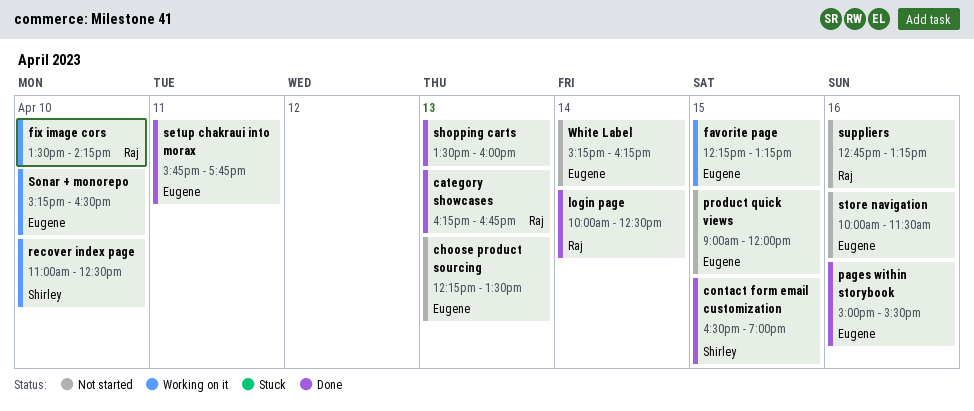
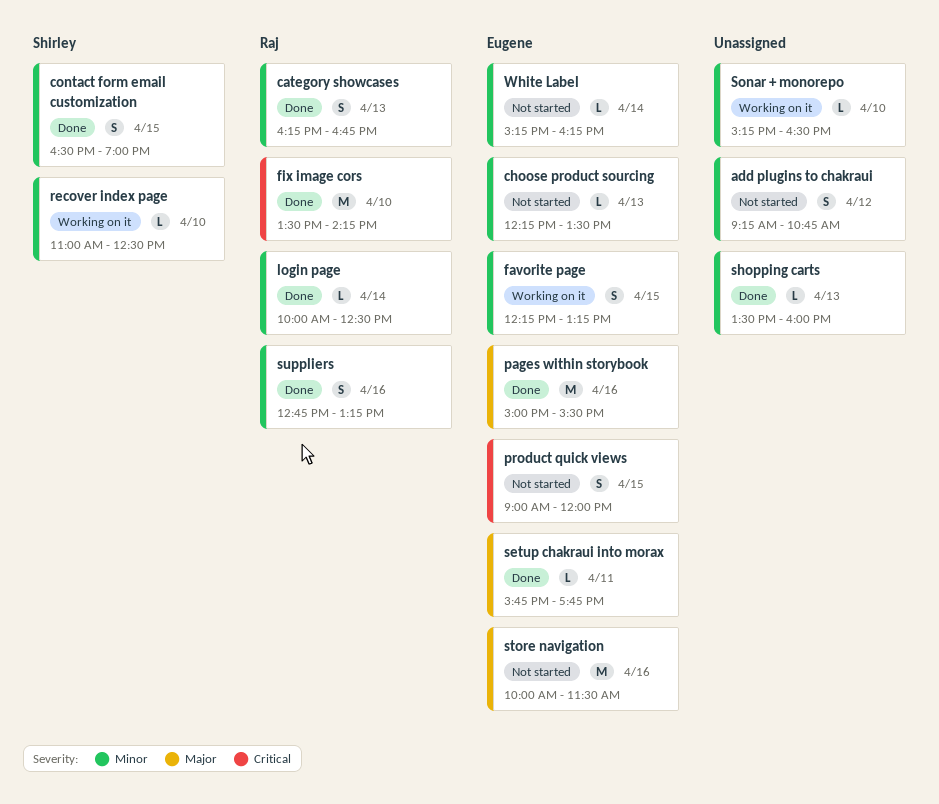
add plugins to chakraui: none -> present
fix image cors, status: Working on it -> Done
Sonar + monorepo, owner: Eugene -> none
suppliers, status: Not started -> Done

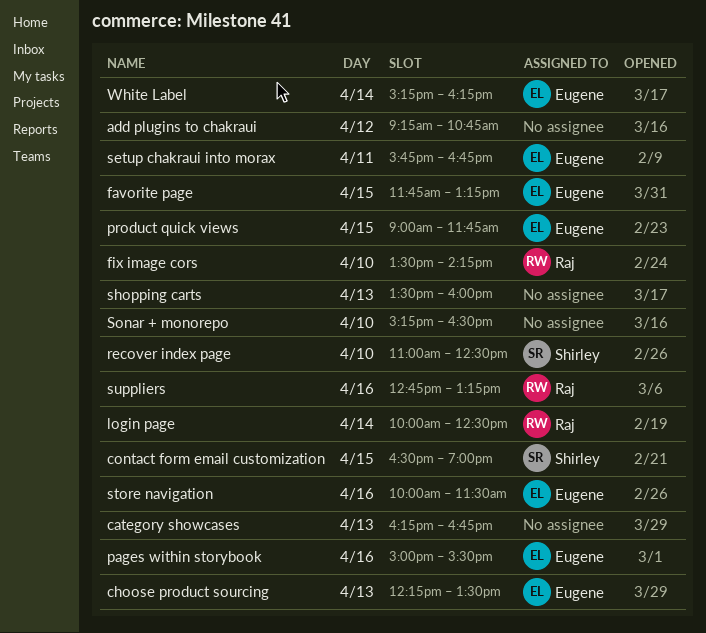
category showcases, owner: Raj -> none
favorite page, begins: 12:15 -> 11:45
product quick views, ends: 12:00 -> 11:45
setup chakraui into morax, ends: 17:45 -> 16:45

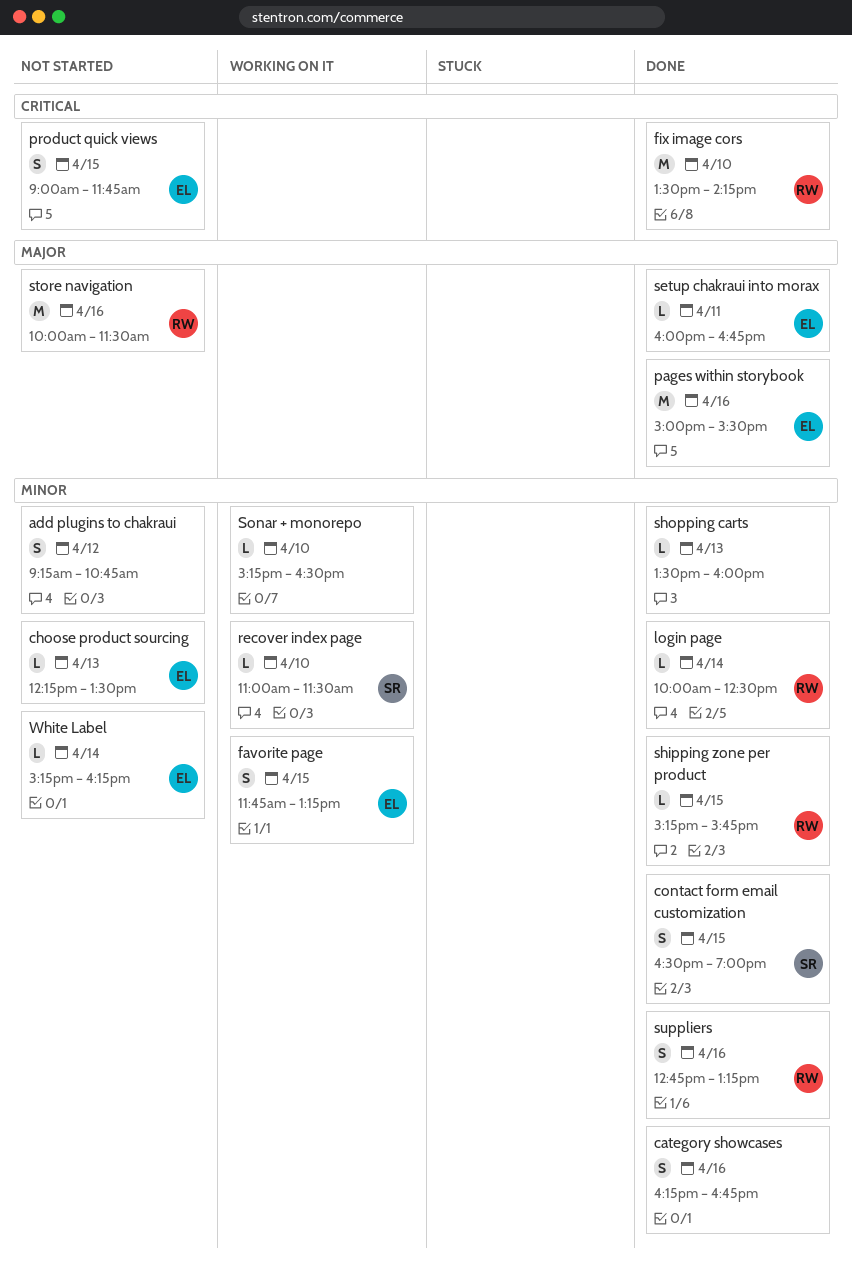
category showcases, day: Apr 13 -> Apr 16
recover index page, ends: 12:30 -> 11:30
setup chakraui into morax, begins: 15:45 -> 16:00
shipping zone per product: none -> present
store navigation, owner: Eugene -> Raj

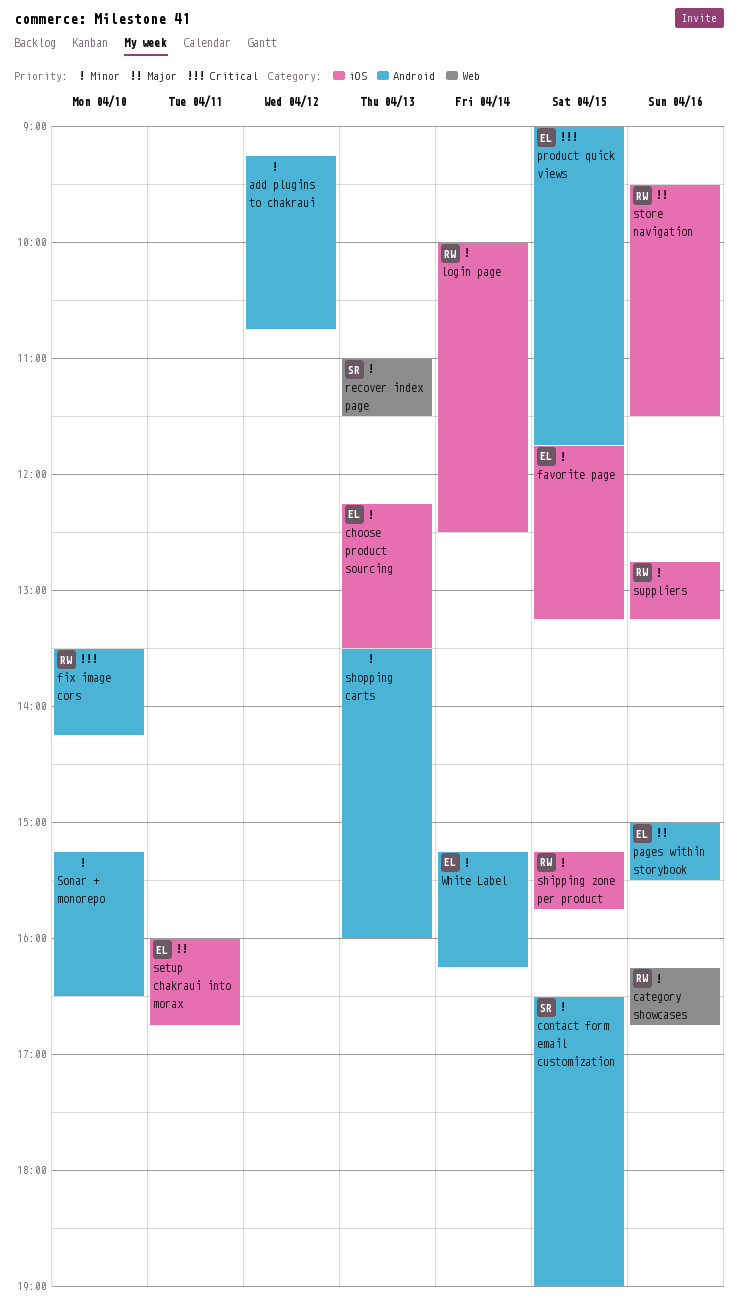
category showcases, owner: none -> RW
recover index page, day: Apr 10 -> Apr 13
store navigation, begins: 10:00 -> 09:30

